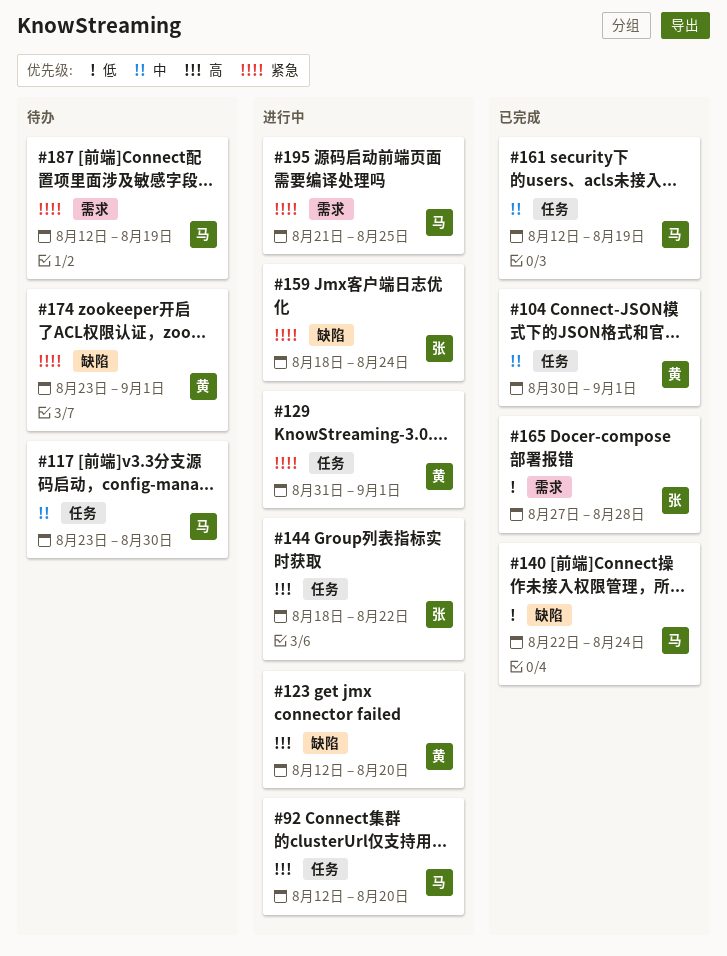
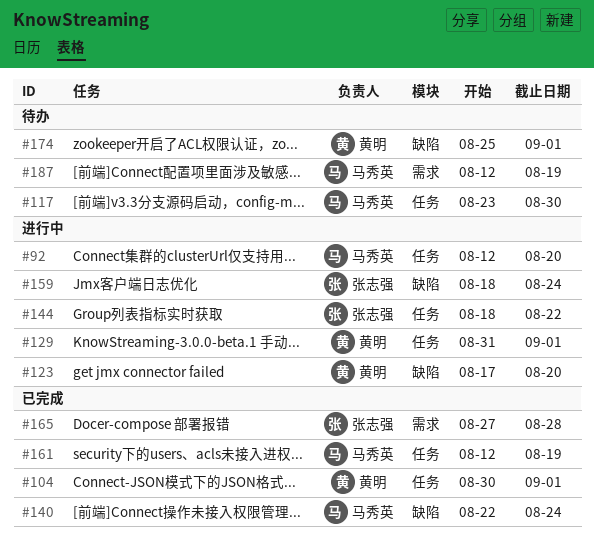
#123, start: Aug 12 -> Aug 17
#174, start: Aug 23 -> Aug 25
#195: present -> none

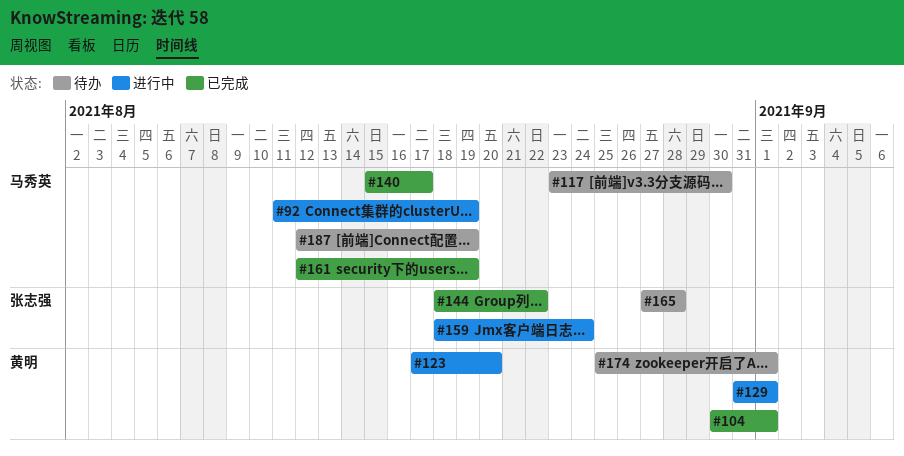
#92, start: Aug 12 -> Aug 11
#92, due: Aug 20 -> Aug 19
#140, start: Aug 22 -> Aug 15
#140, due: Aug 24 -> Aug 17
#144, status: 进行中 -> 已完成
#165, status: 已完成 -> 待办

